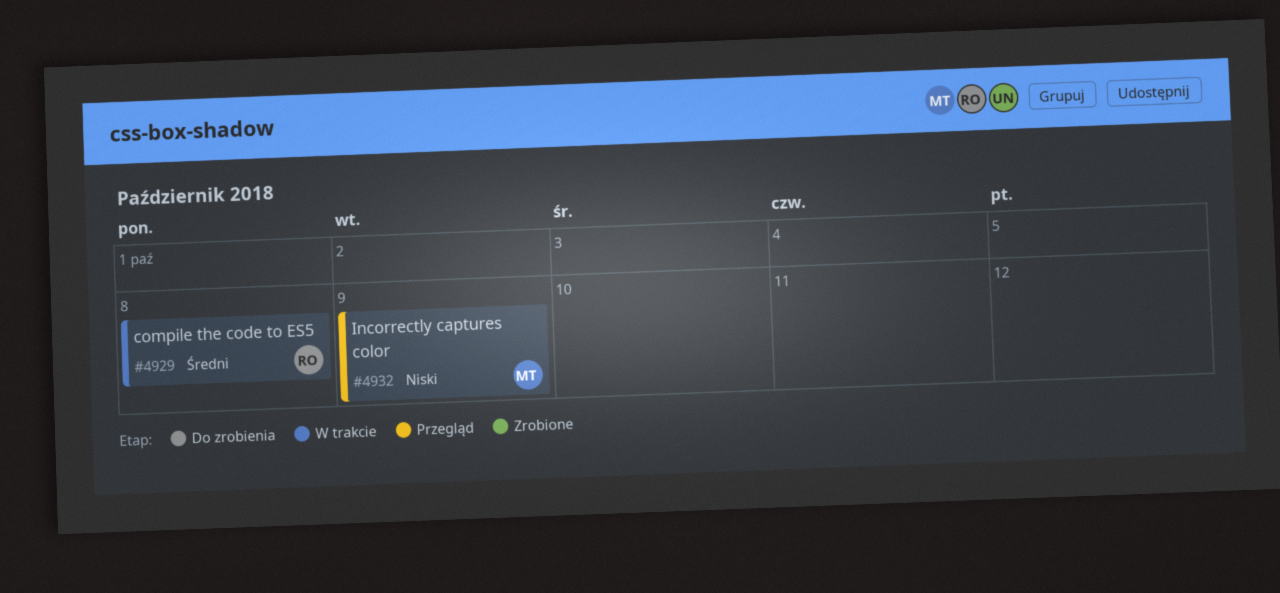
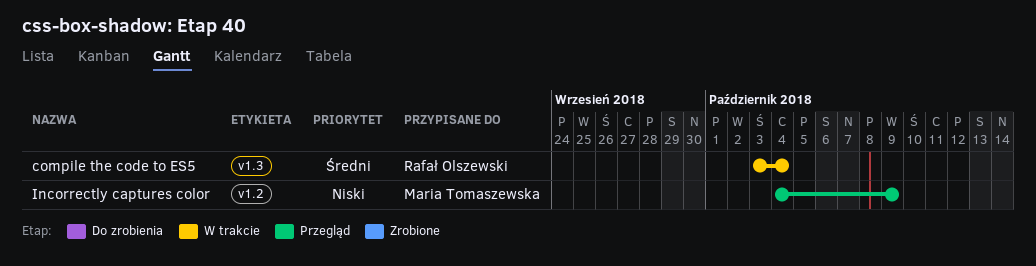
compile the code to ES5, due: Oct 8 -> Oct 4

